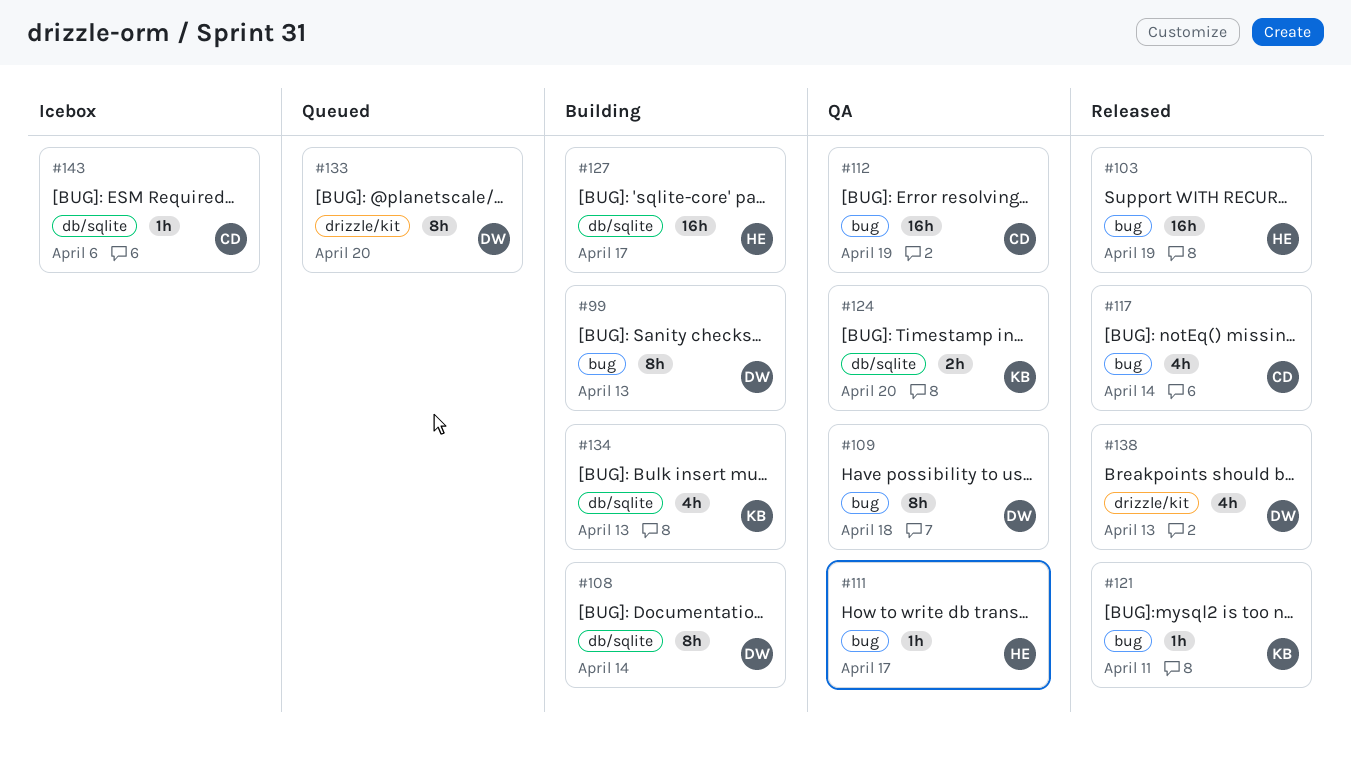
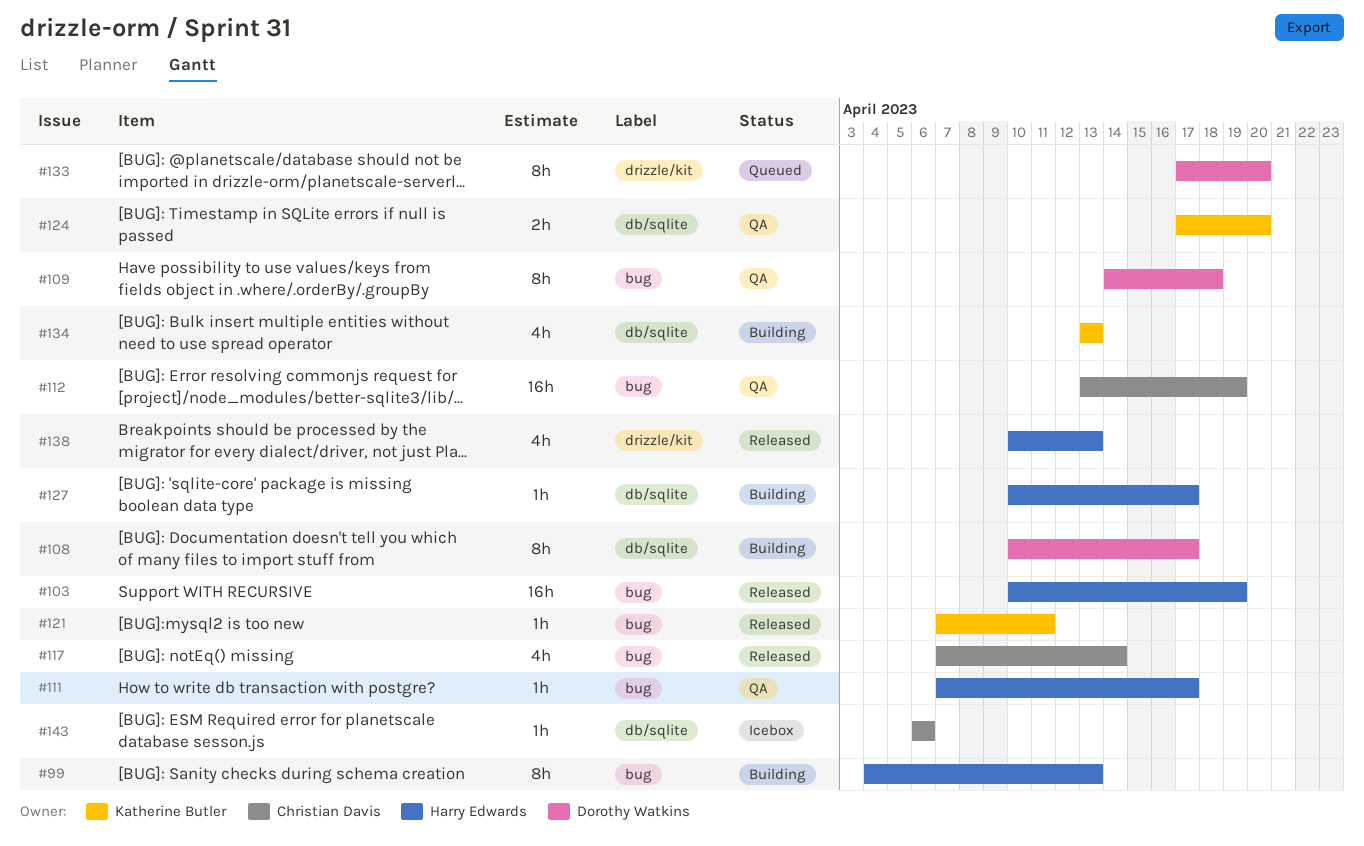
#99, owner: Dorothy Watkins -> Harry Edwards
#108, due: Apr 14 -> Apr 17
#127, estimate: 16h -> 1h
#138, owner: Dorothy Watkins -> Harry Edwards

